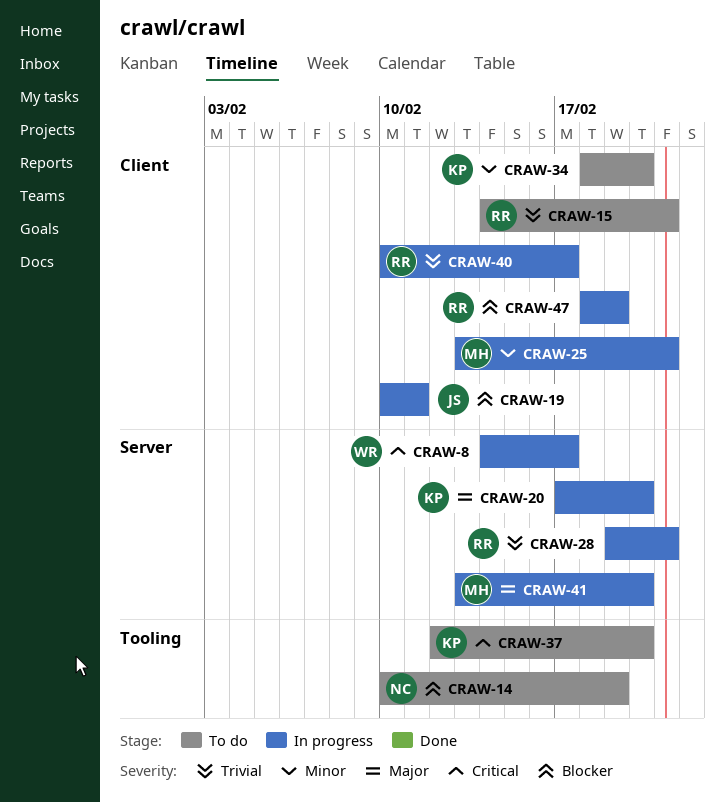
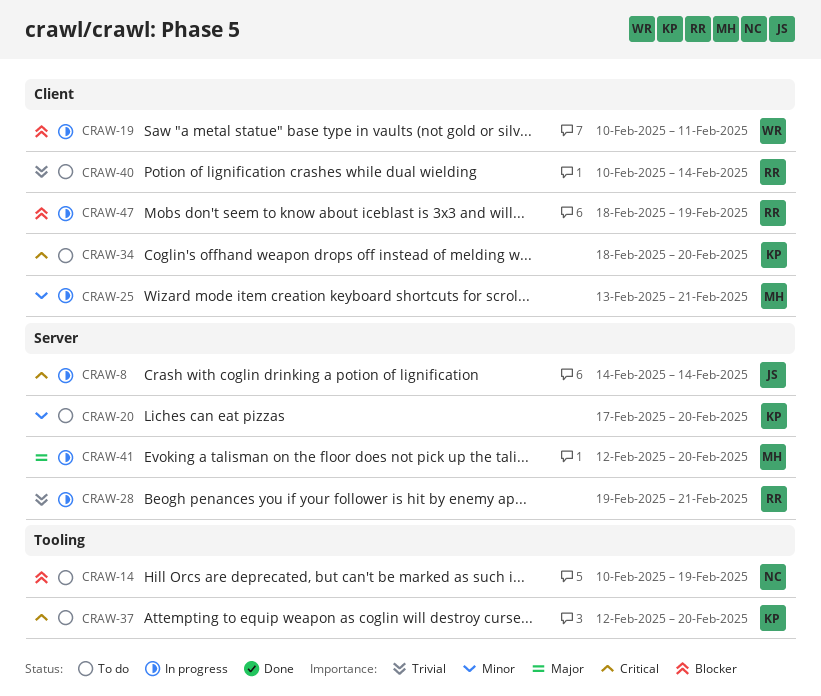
CRAW-8, owner: WR -> JS
CRAW-8, due: Feb 17 -> Feb 14
CRAW-15: present -> none
CRAW-19, owner: JS -> WR
CRAW-20, status: In progress -> To do
CRAW-20, priority: Major -> Minor
CRAW-34, priority: Minor -> Critical
CRAW-40, status: In progress -> To do
CRAW-40, due: Feb 17 -> Feb 14
CRAW-41, start: Feb 13 -> Feb 12

